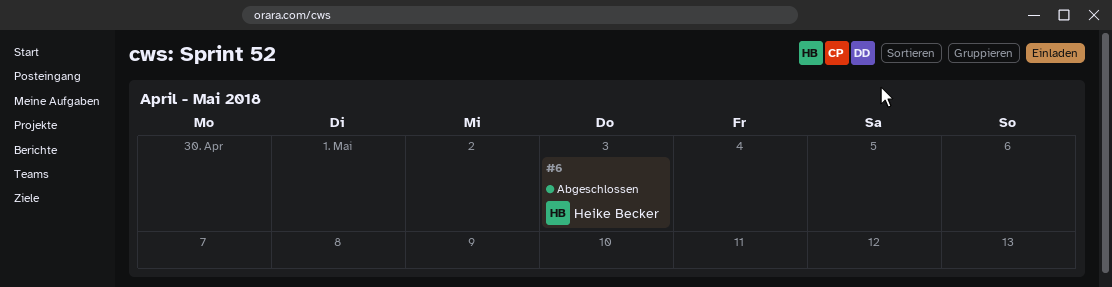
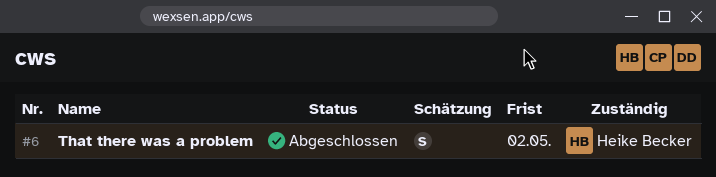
#6, due: May 3 -> May 2

